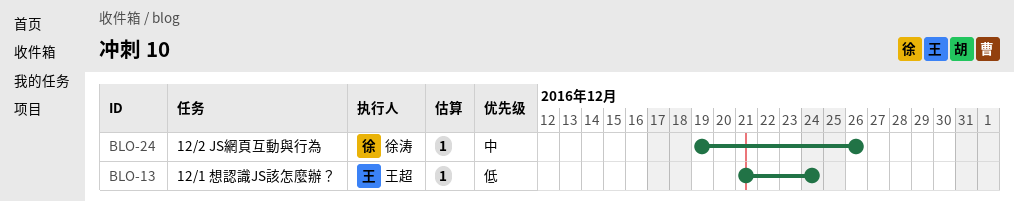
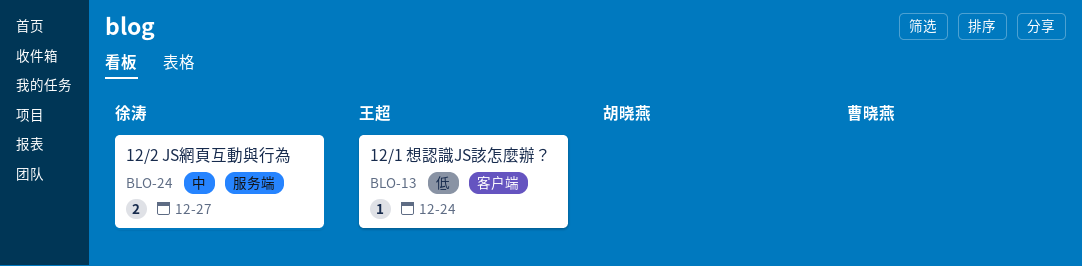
BLO-24, estimate: 1 -> 2
BLO-24, due: Dec 26 -> Dec 27

